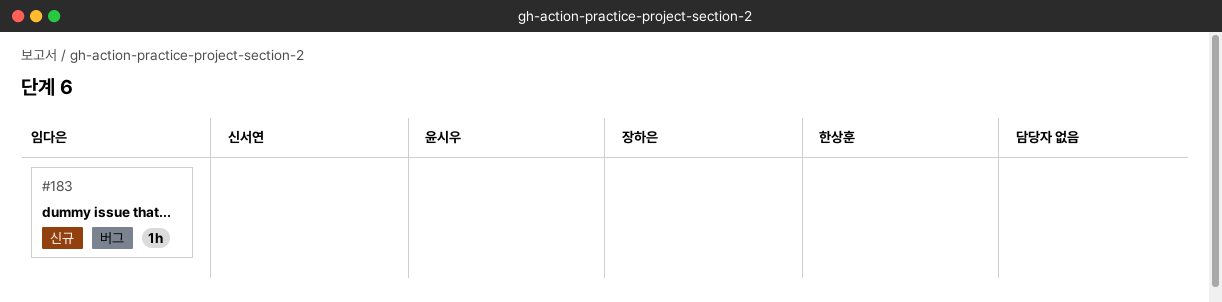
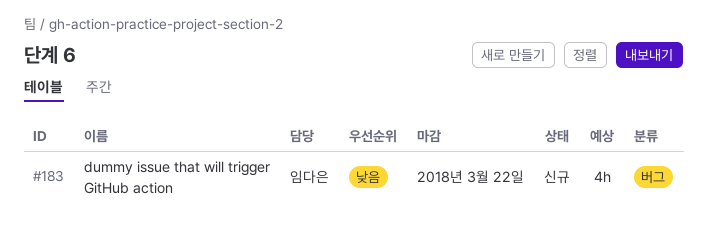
#183, estimate: 1h -> 4h

